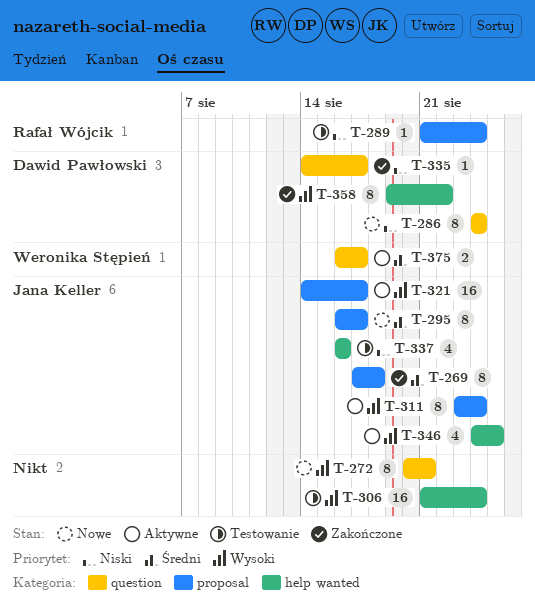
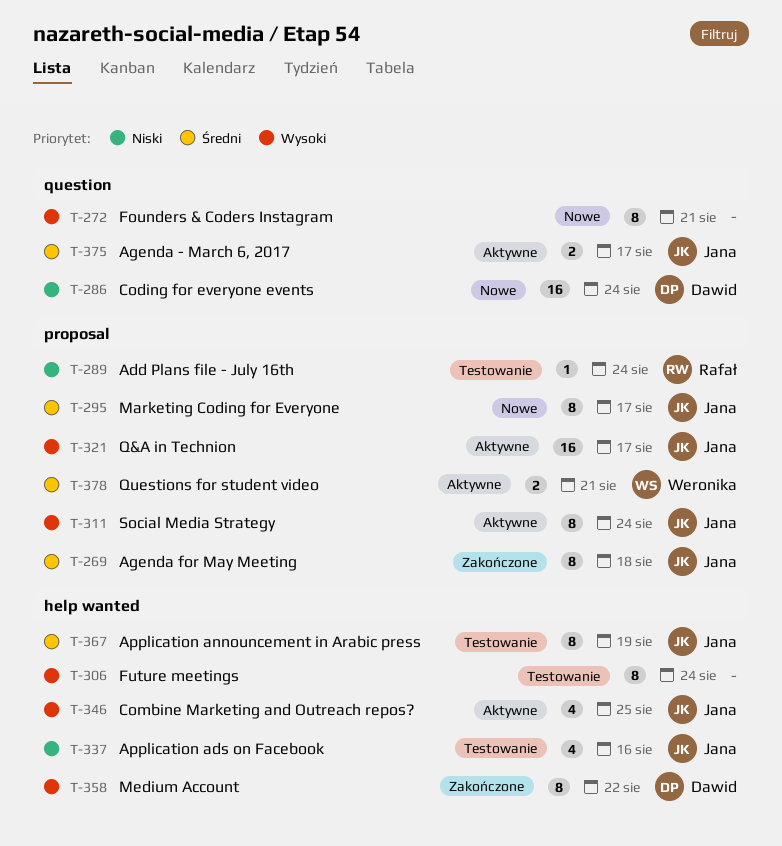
T-286, estimate: 8 -> 16
T-306, estimate: 16 -> 8
T-335: present -> none
T-367: none -> present
T-375, owner: Weronika Stępień -> Jana Keller
T-378: none -> present

